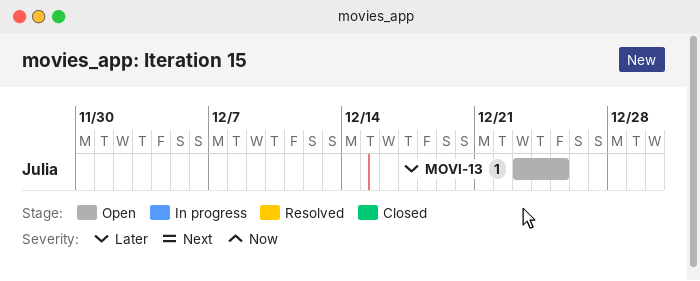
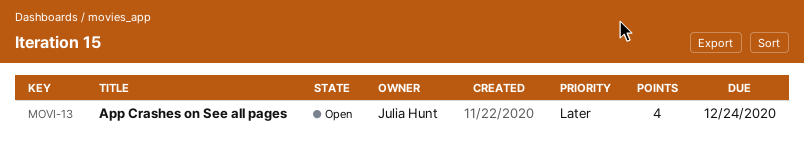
MOVI-13, estimate: 1 -> 4
MOVI-13, due: Dec 25 -> Dec 24

